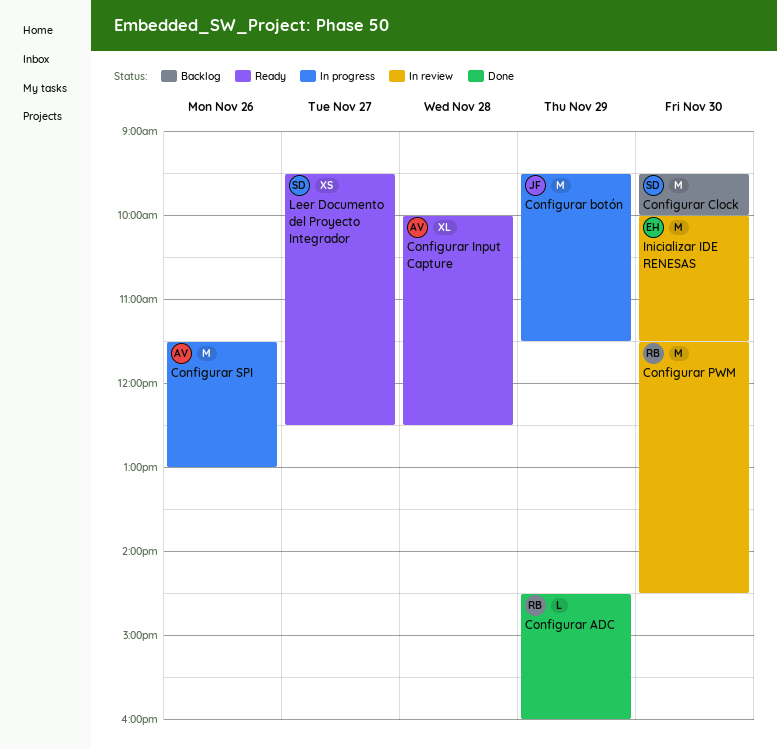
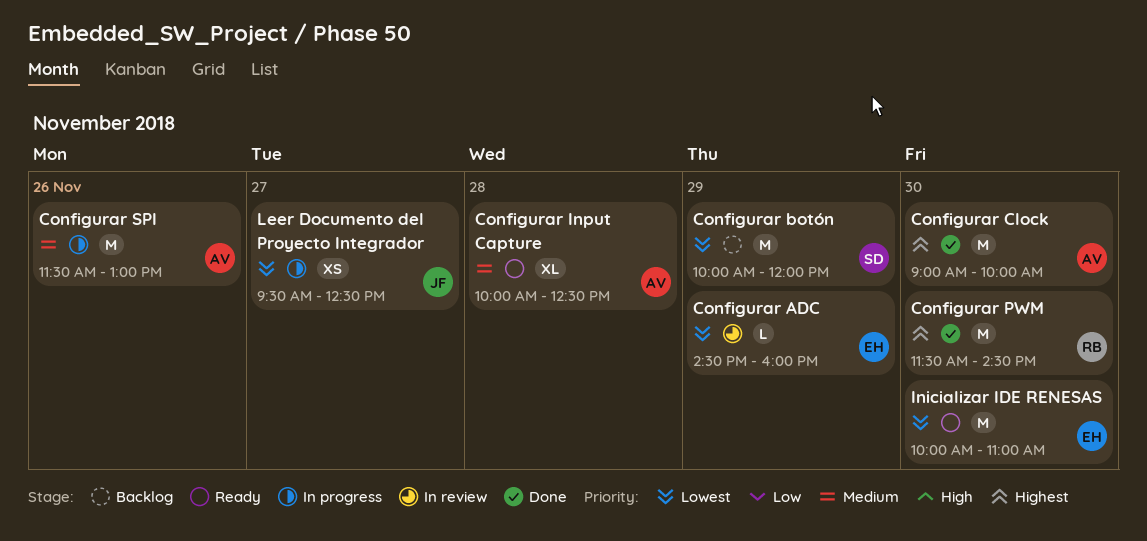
Configurar ADC, status: Done -> In review
Configurar ADC, owner: RB -> EH
Configurar botón, status: In progress -> Backlog
Configurar botón, owner: JF -> SD
Configurar botón, begins: 09:30 -> 10:00
Configurar botón, ends: 11:30 -> 12:00
Configurar Clock, status: Backlog -> Done
Configurar Clock, owner: SD -> AV
Configurar Clock, begins: 09:30 -> 09:00
Configurar PWM, status: In review -> Done
Inicializar IDE RENESAS, status: In review -> Ready
Inicializar IDE RENESAS, ends: 11:30 -> 11:00
Leer Documento del Proyecto Integrador, status: Ready -> In progress
Leer Documento del Proyecto Integrador, owner: SD -> JF

